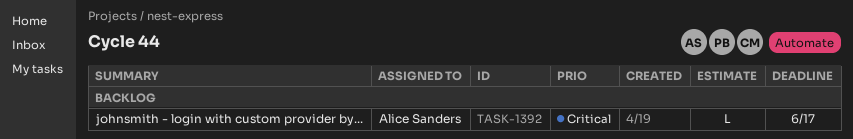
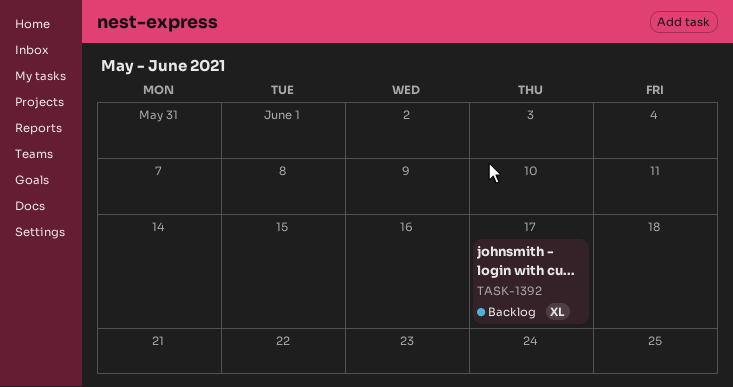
TASK-1392, estimate: L -> XL

